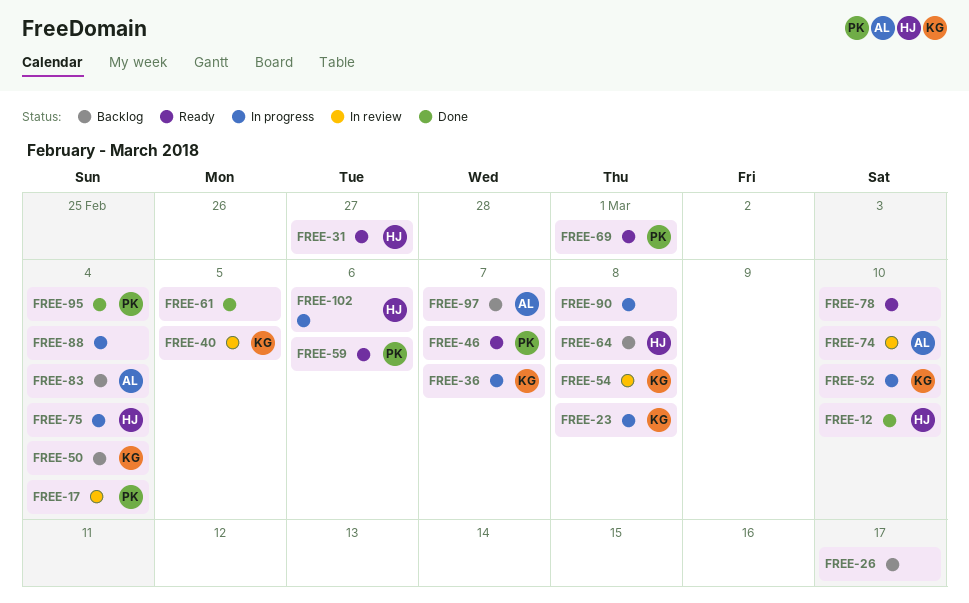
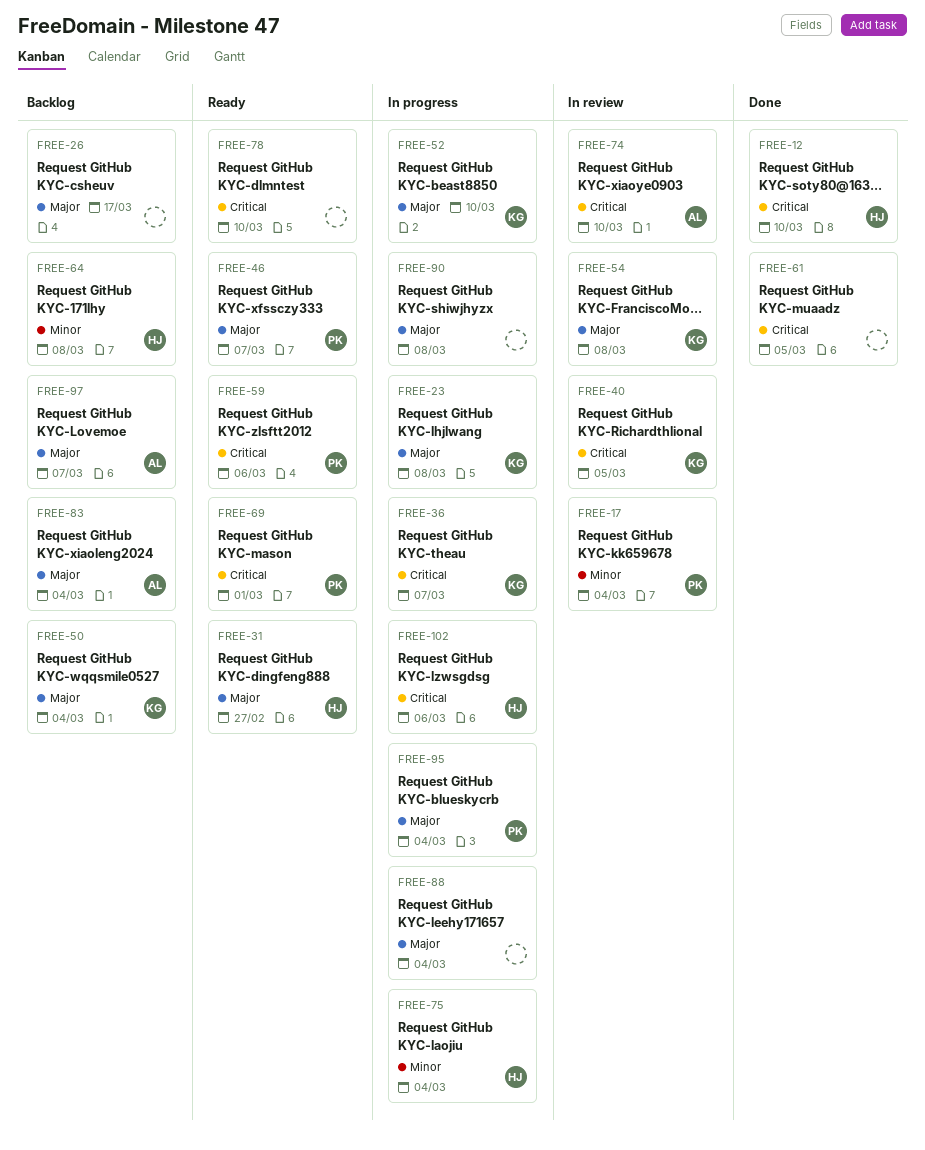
FREE-95, status: Done -> In progress

